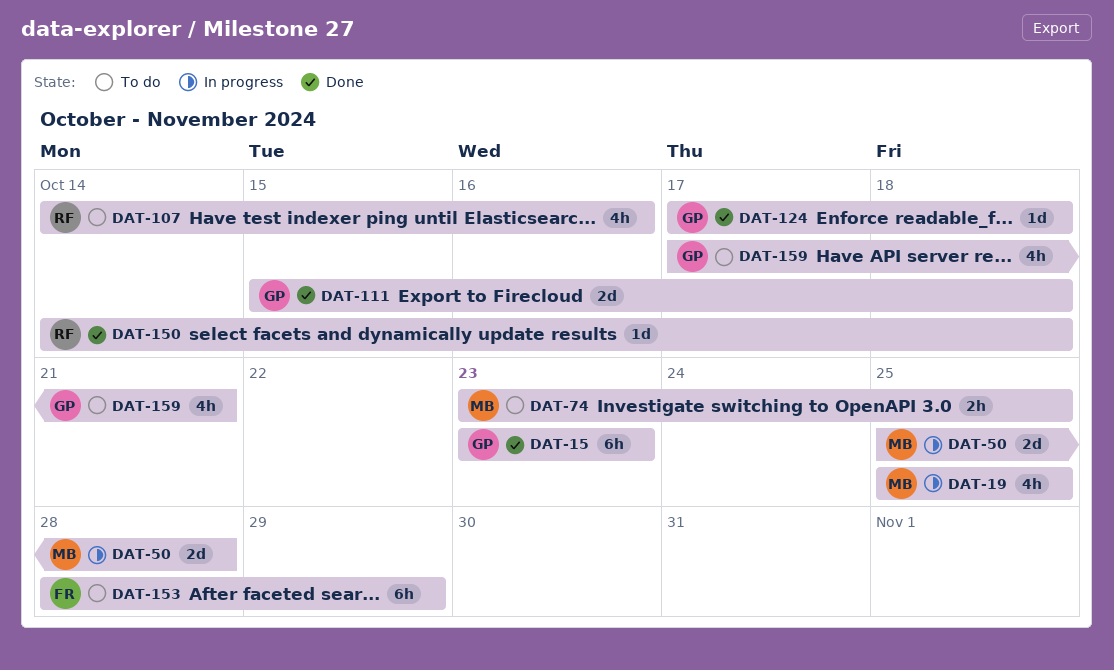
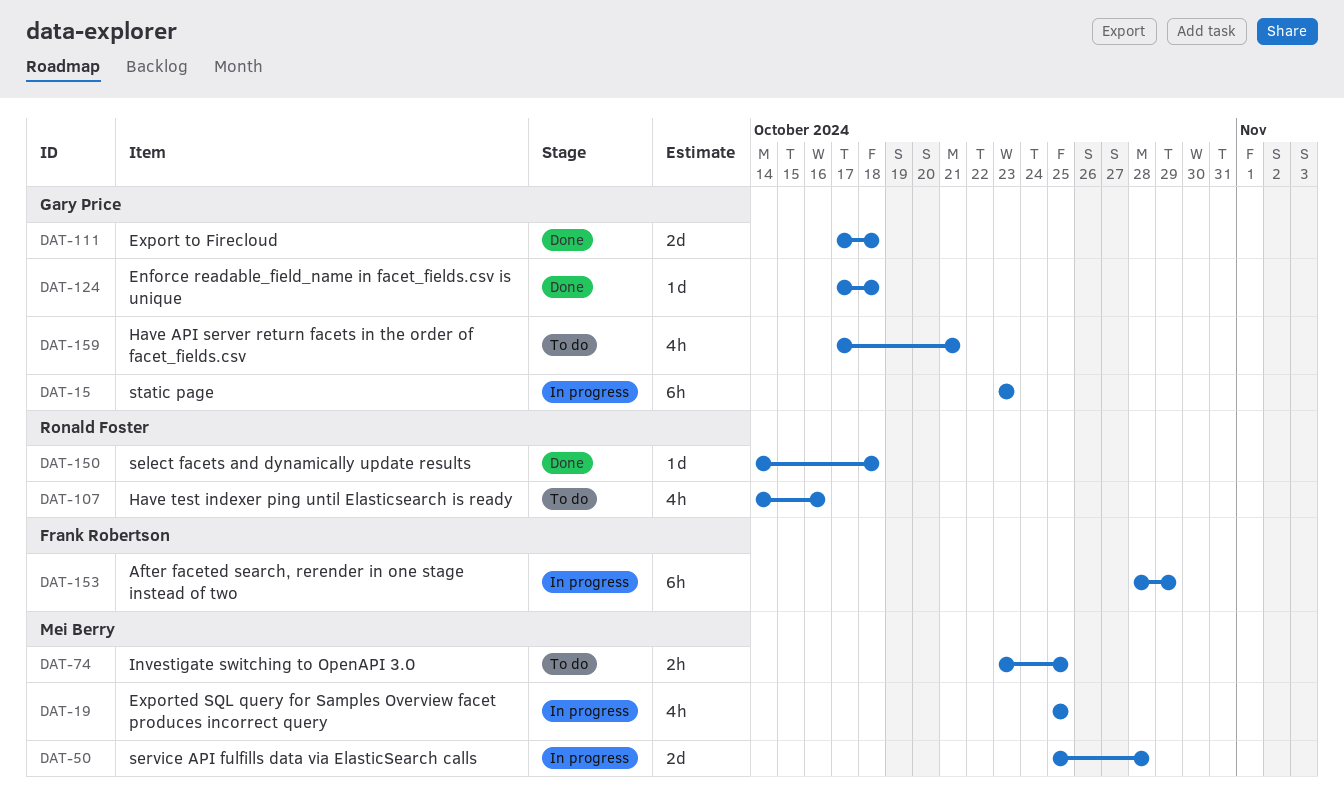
DAT-15, status: Done -> In progress
DAT-111, start: Oct 15 -> Oct 17
DAT-153, status: To do -> In progress

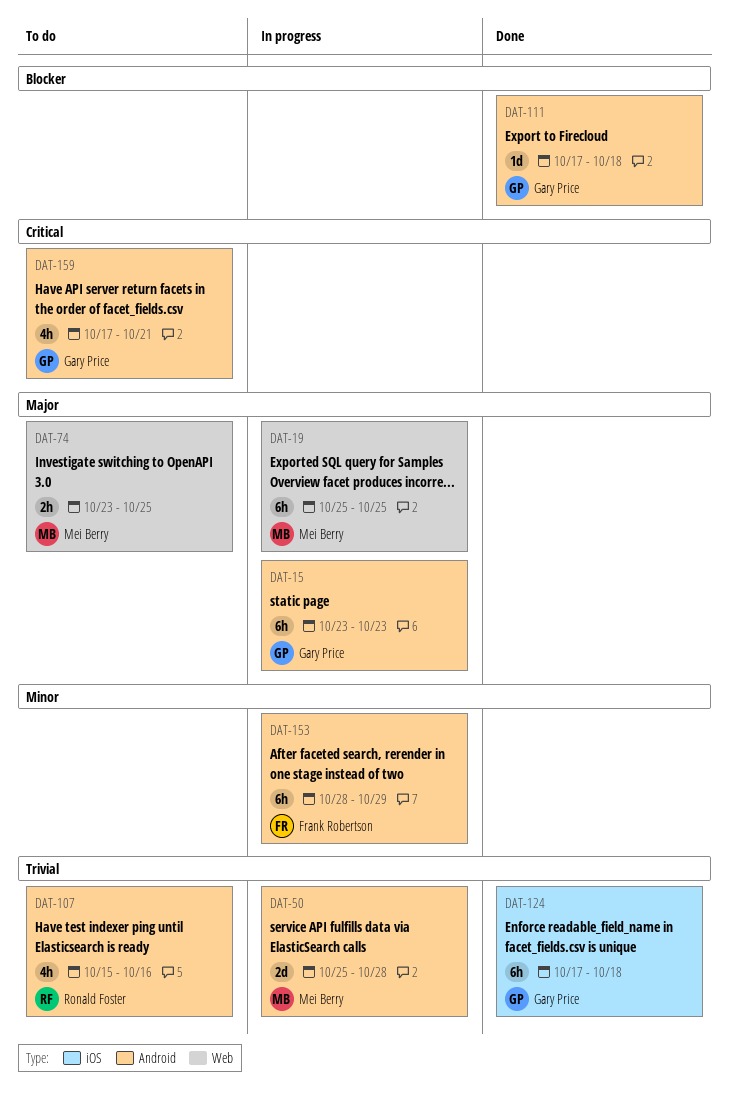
DAT-19, estimate: 4h -> 6h
DAT-107, start: Oct 14 -> Oct 15
DAT-111, estimate: 2d -> 1d
DAT-124, estimate: 1d -> 6h
DAT-150: present -> none

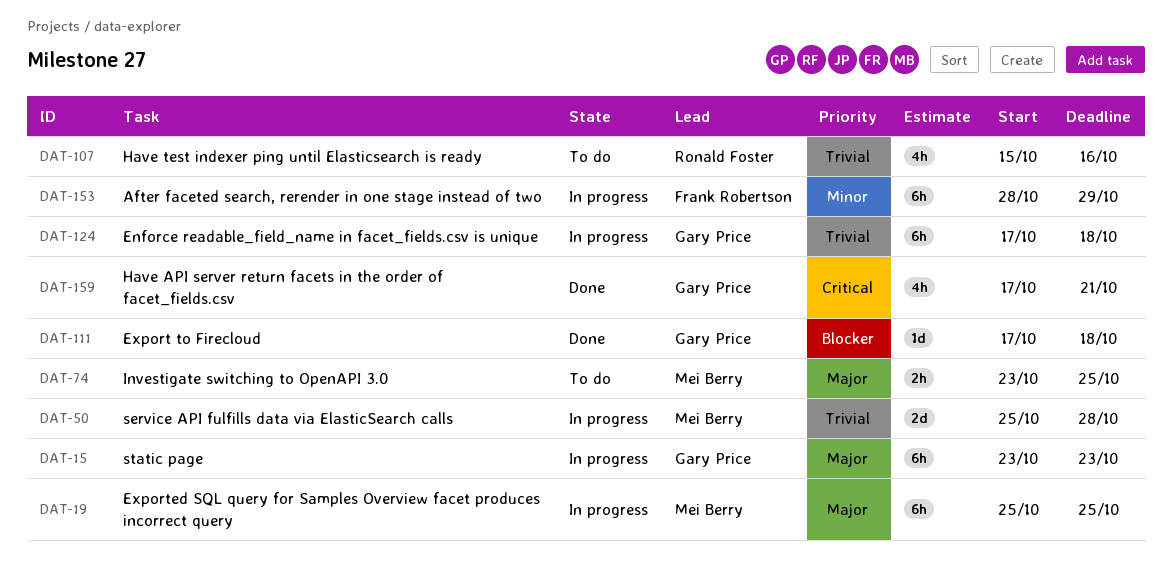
DAT-124, status: Done -> In progress
DAT-159, status: To do -> Done

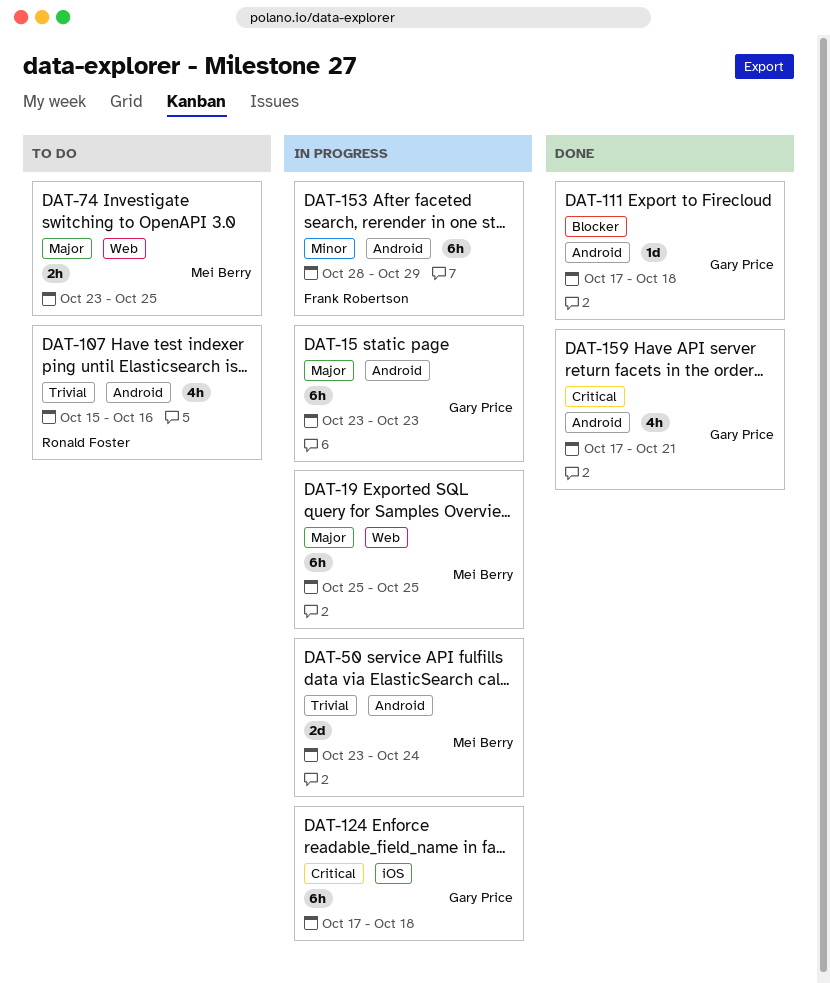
DAT-50, start: Oct 25 -> Oct 23
DAT-50, due: Oct 28 -> Oct 24
DAT-124, priority: Trivial -> Critical

